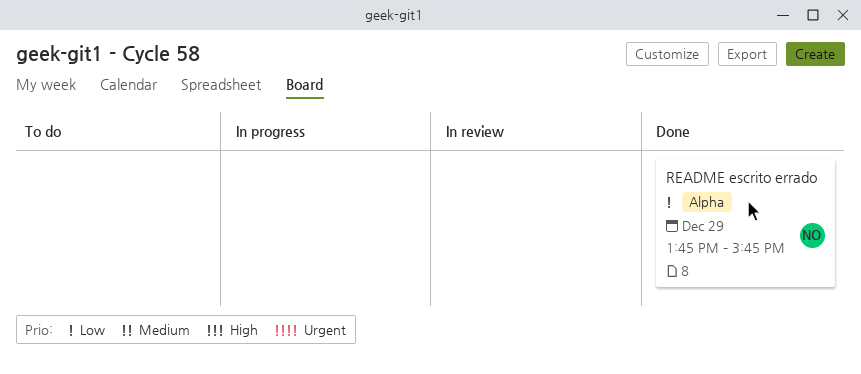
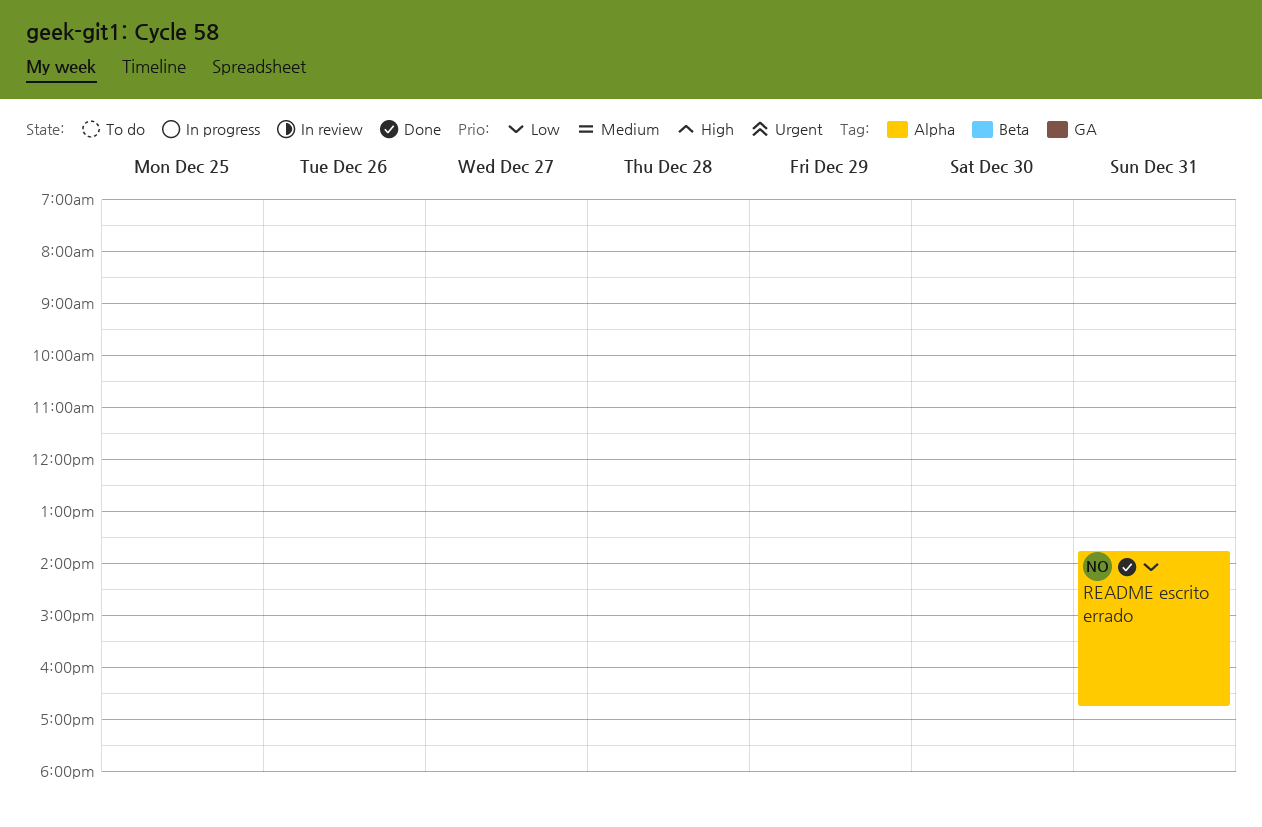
README escrito errado, day: Dec 29 -> Dec 31
README escrito errado, ends: 15:45 -> 16:45

